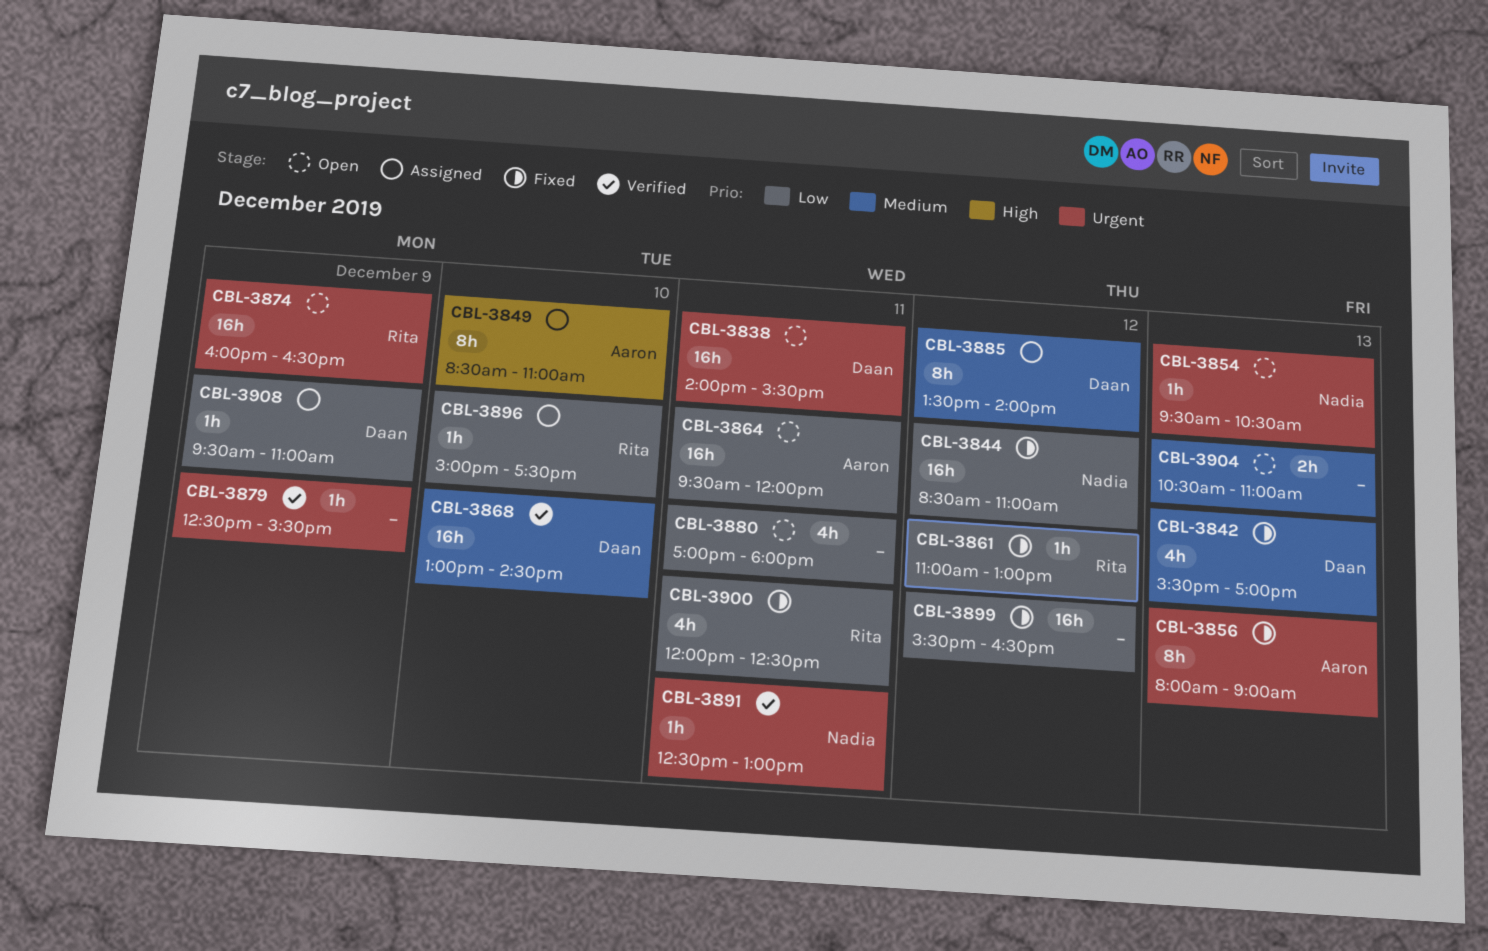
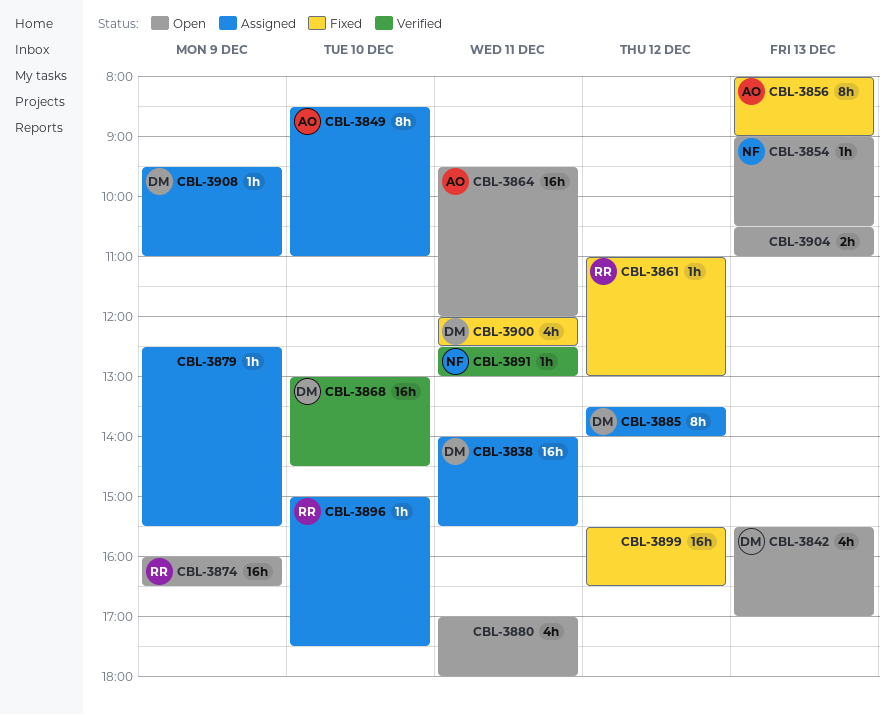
CBL-3838, status: Open -> Assigned
CBL-3842, status: Fixed -> Open
CBL-3844: present -> none
CBL-3854, begins: 09:30 -> 09:00
CBL-3879, status: Verified -> Assigned
CBL-3900, owner: Rita -> Daan

